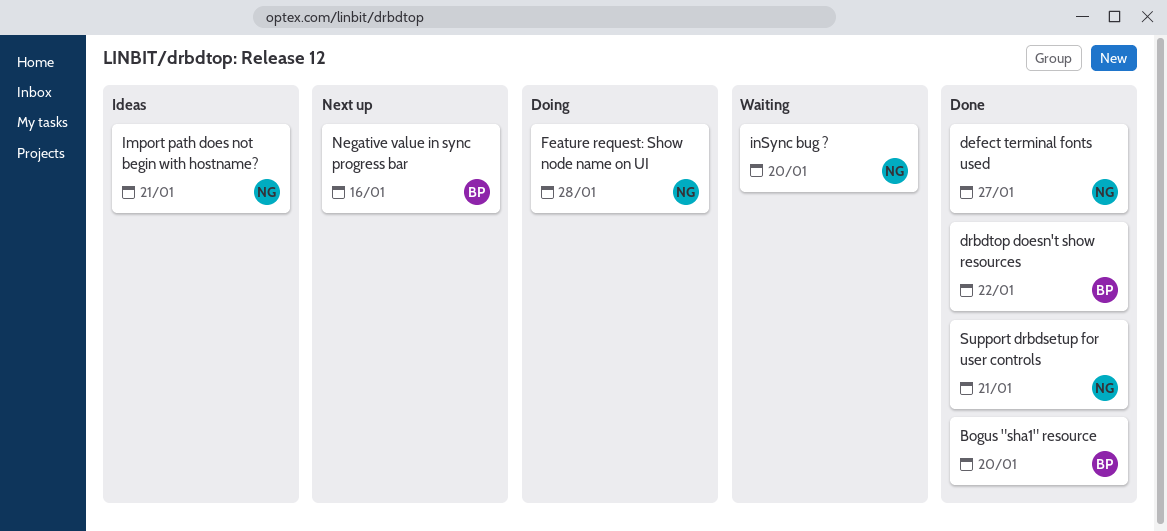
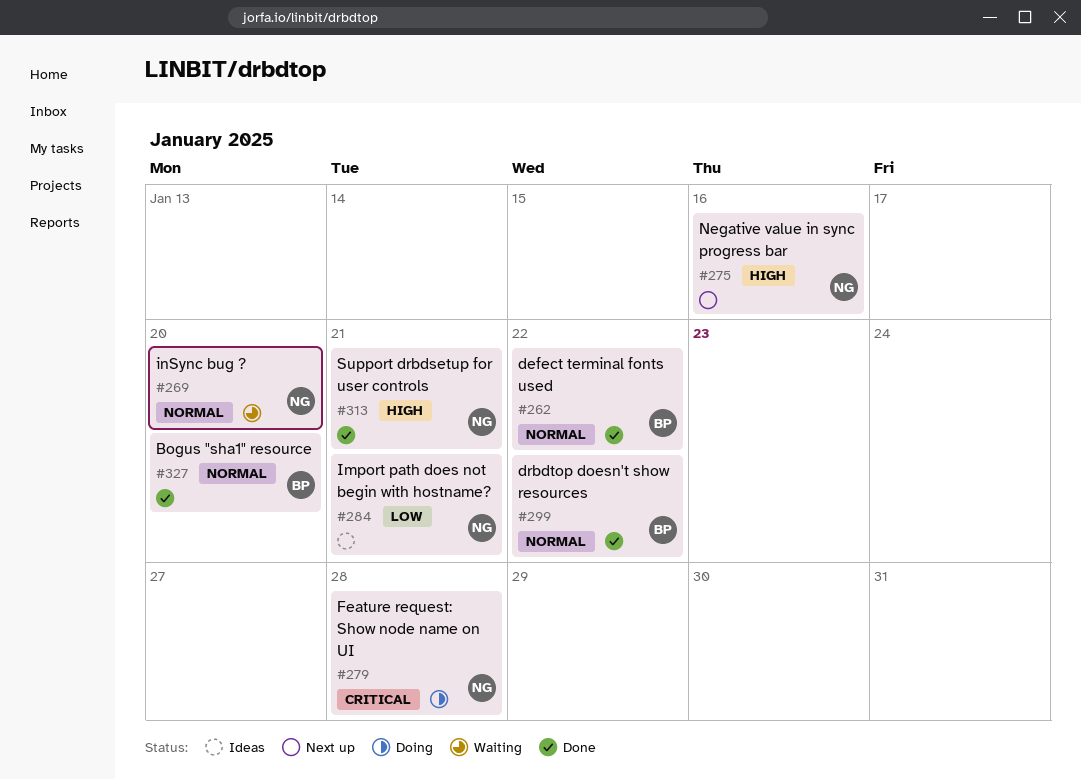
defect terminal fonts used, owner: NG -> BP
defect terminal fonts used, due: Jan 27 -> Jan 22
Negative value in sync progress bar, owner: BP -> NG

